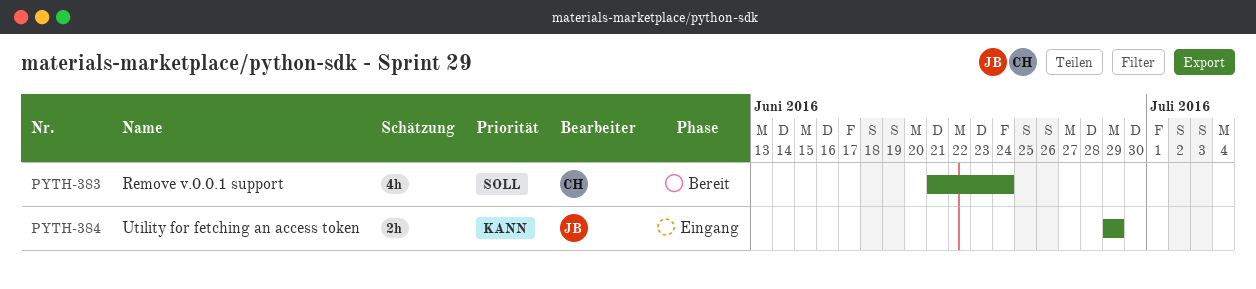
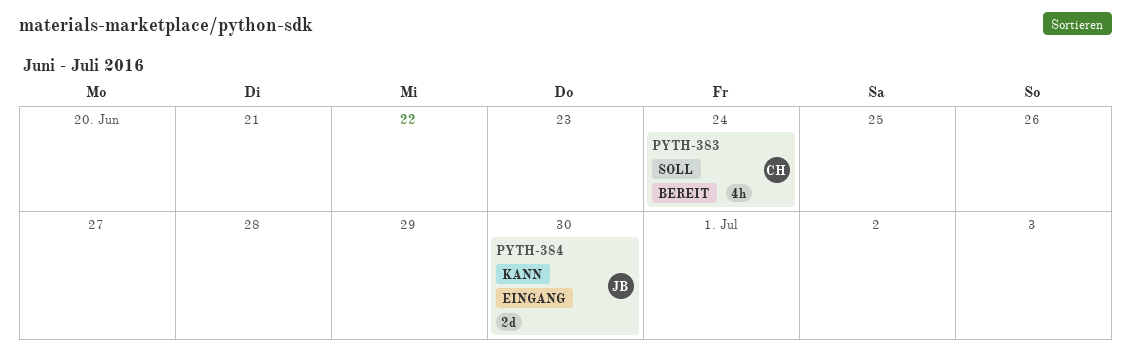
PYTH-384, estimate: 2h -> 2d
PYTH-384, due: Jun 29 -> Jun 30

